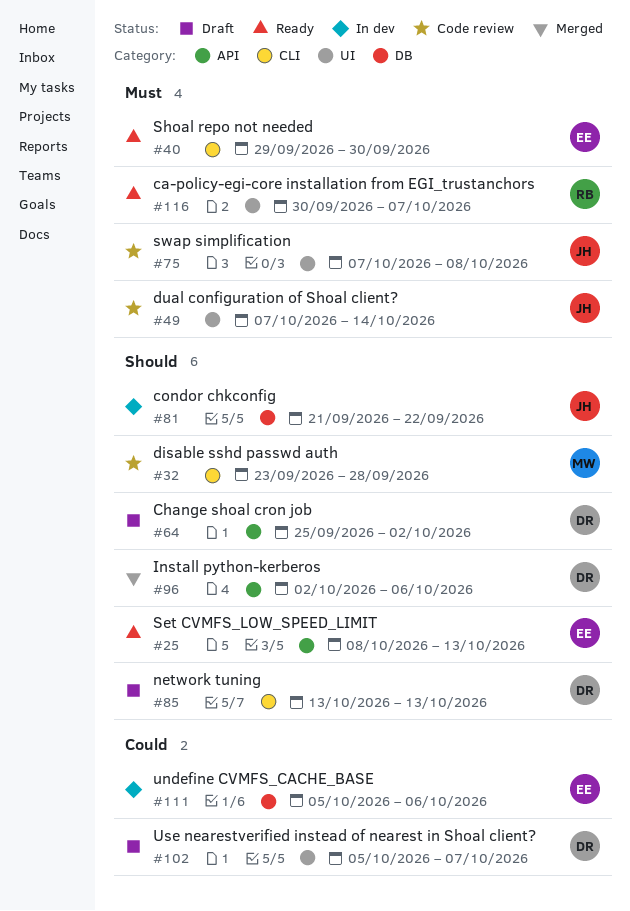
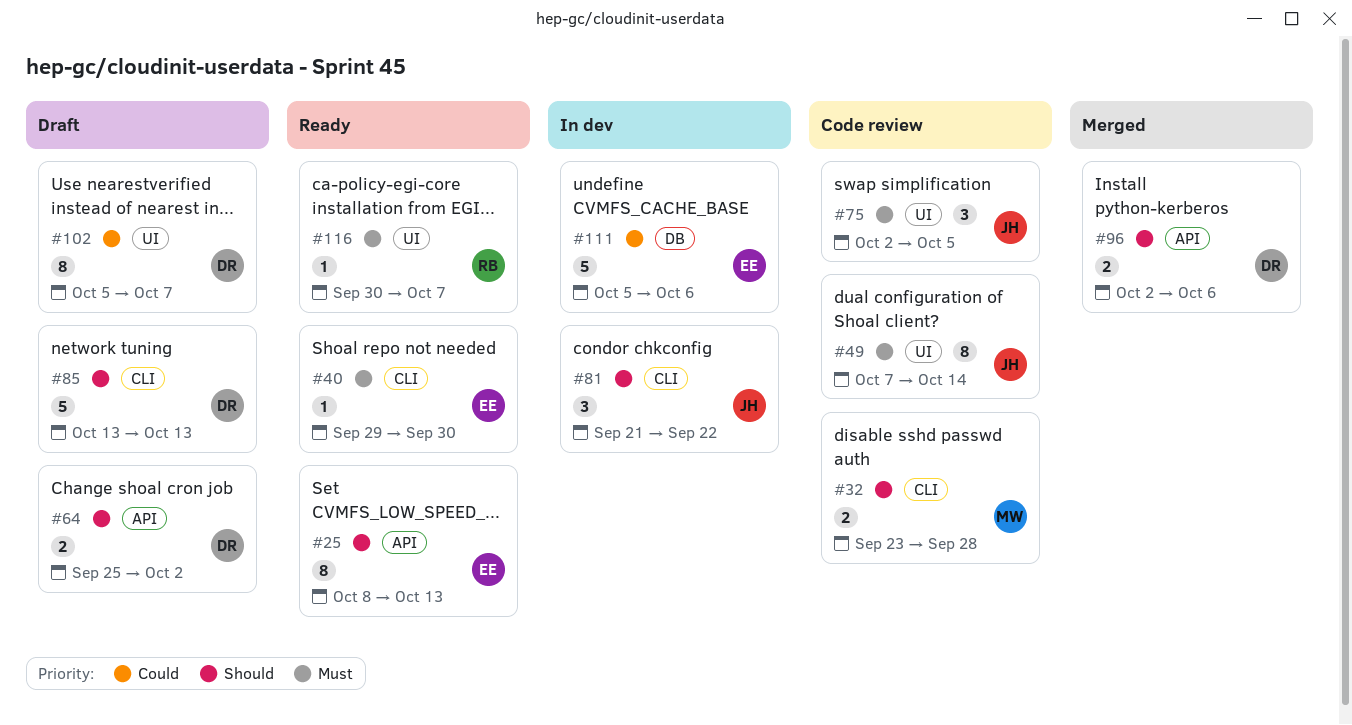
#75, start: Oct 7 -> Oct 2
#75, due: Oct 8 -> Oct 5
#81, label: DB -> CLI

